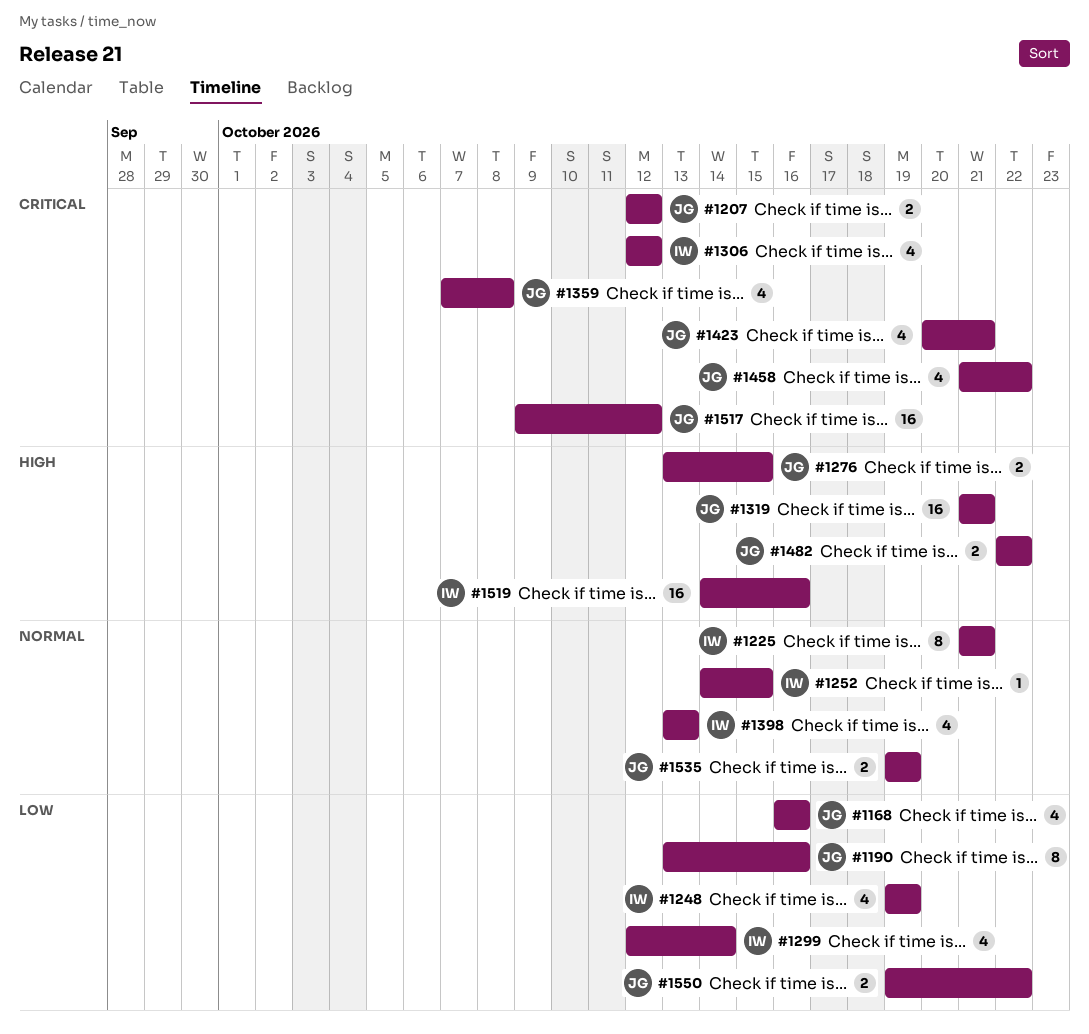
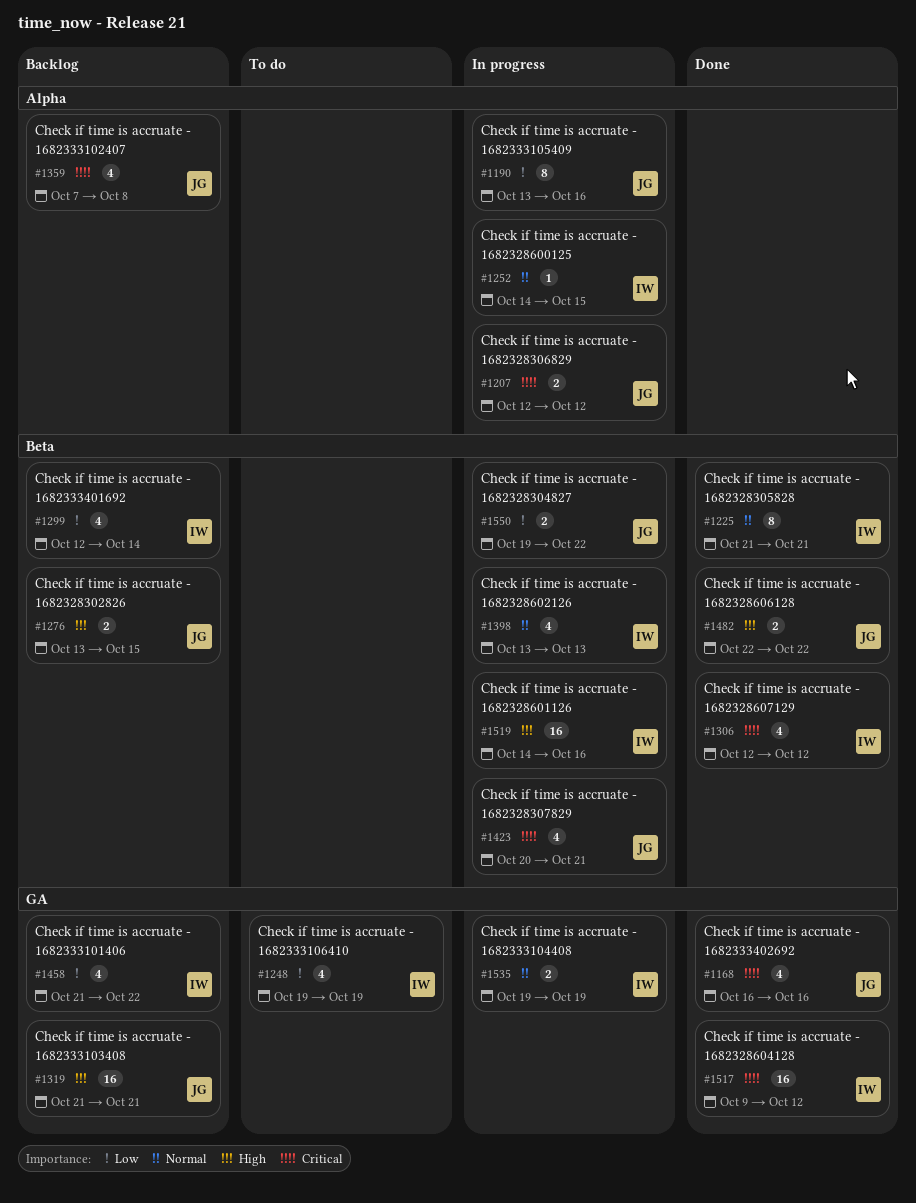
#1168, priority: Low -> Critical
#1458, owner: JG -> IW
#1458, priority: Critical -> Low
#1517, owner: JG -> IW
#1535, owner: JG -> IW

